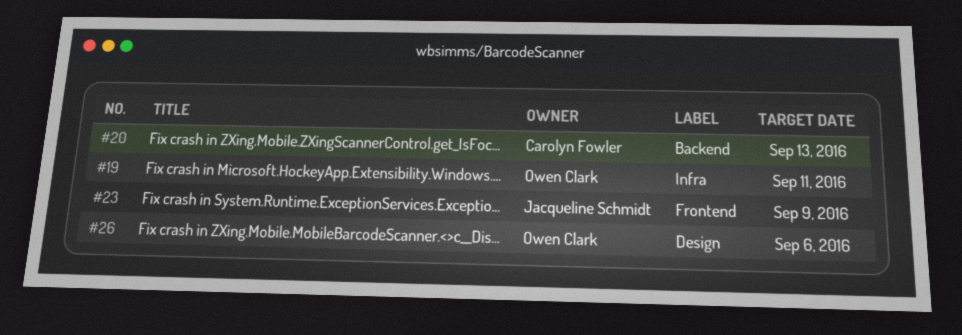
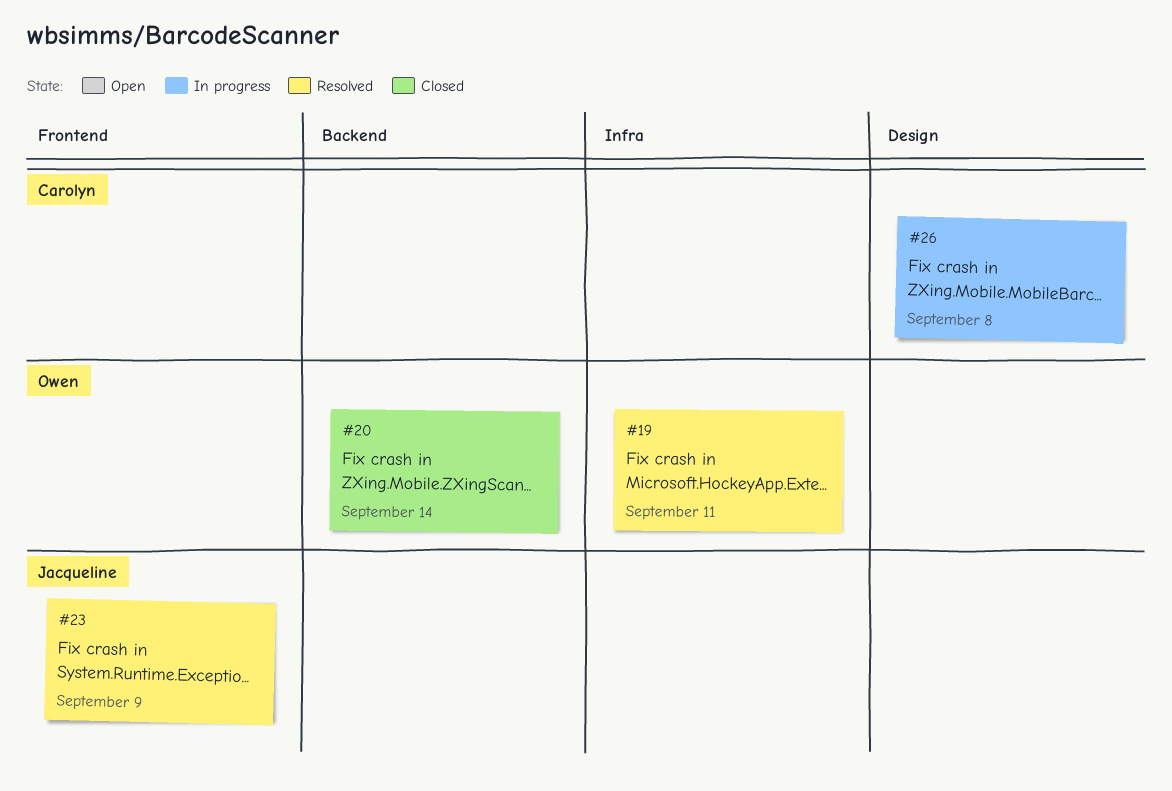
#20, owner: Carolyn Fowler -> Owen Clark
#20, due: Sep 13 -> Sep 14
#26, owner: Owen Clark -> Carolyn Fowler
#26, due: Sep 6 -> Sep 8

